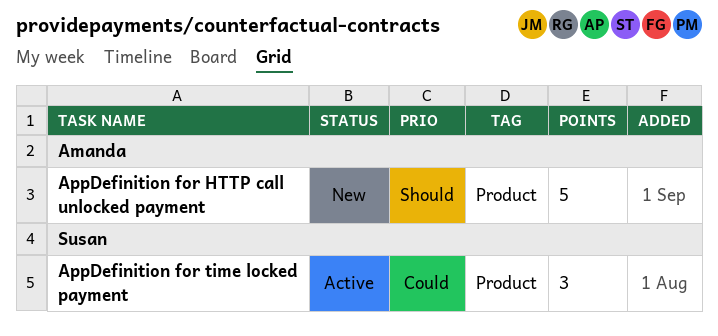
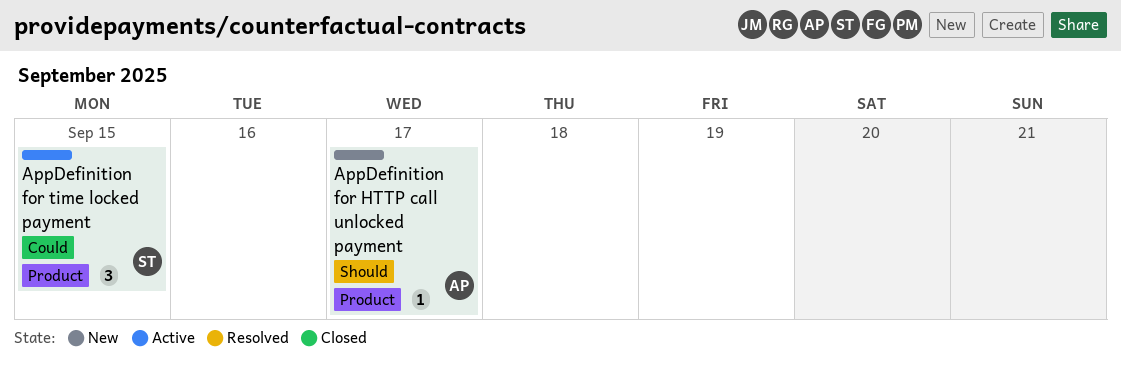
AppDefinition for HTTP call unlocked payment, estimate: 5 -> 1

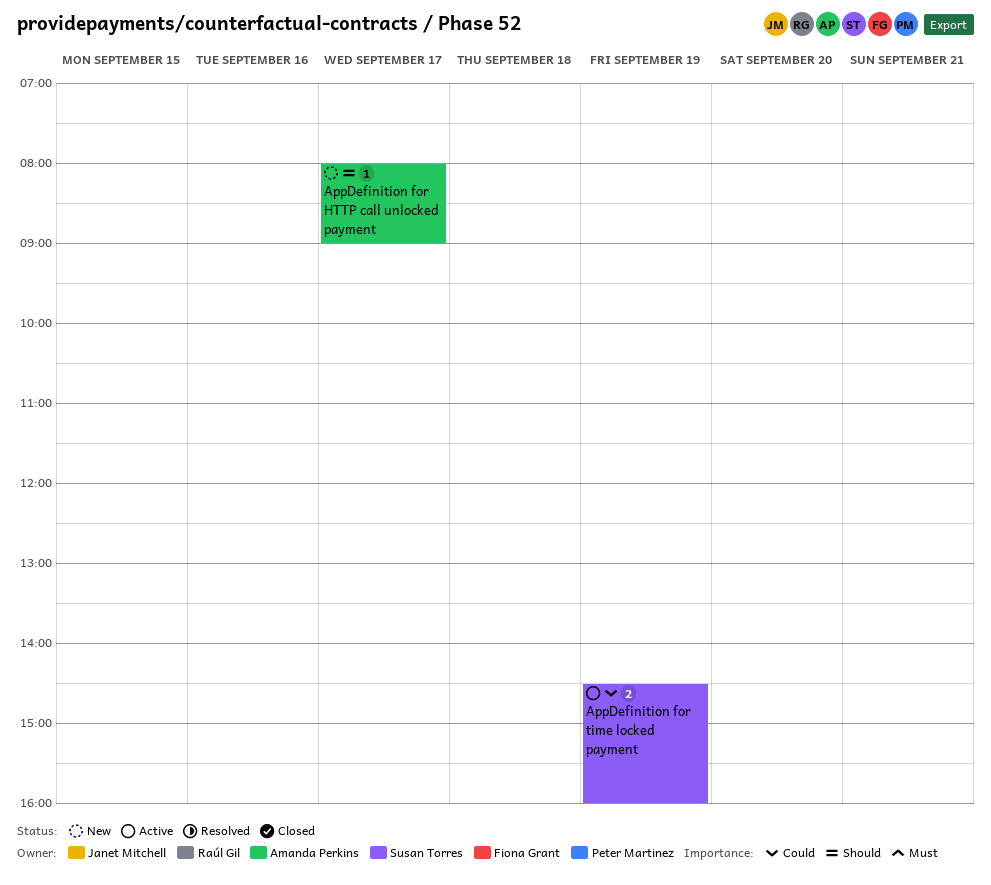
AppDefinition for time locked payment, estimate: 3 -> 2
AppDefinition for time locked payment, day: Sep 15 -> Sep 19

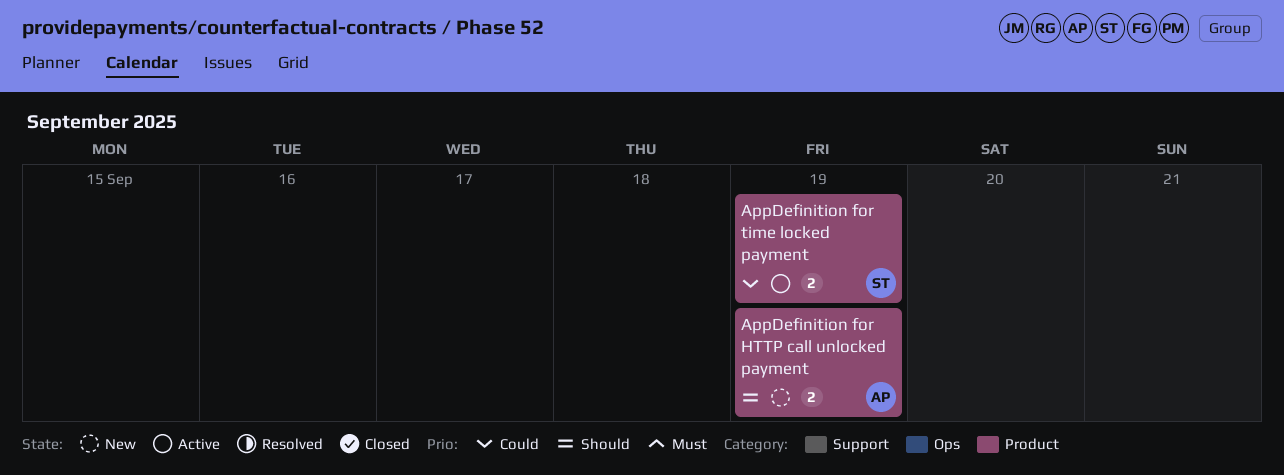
AppDefinition for HTTP call unlocked payment, estimate: 1 -> 2
AppDefinition for HTTP call unlocked payment, day: Sep 17 -> Sep 19

